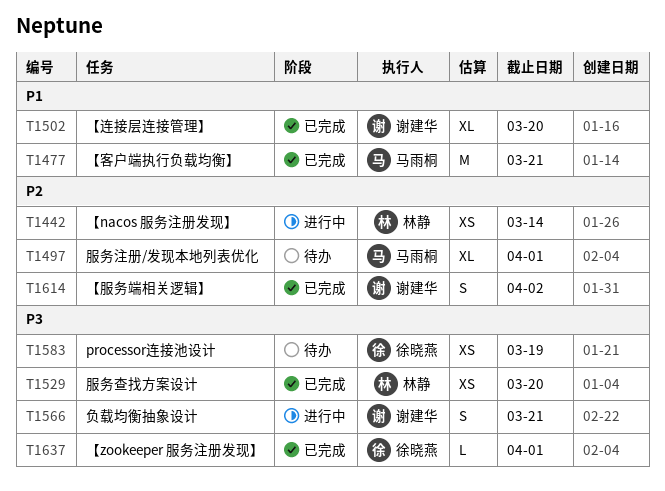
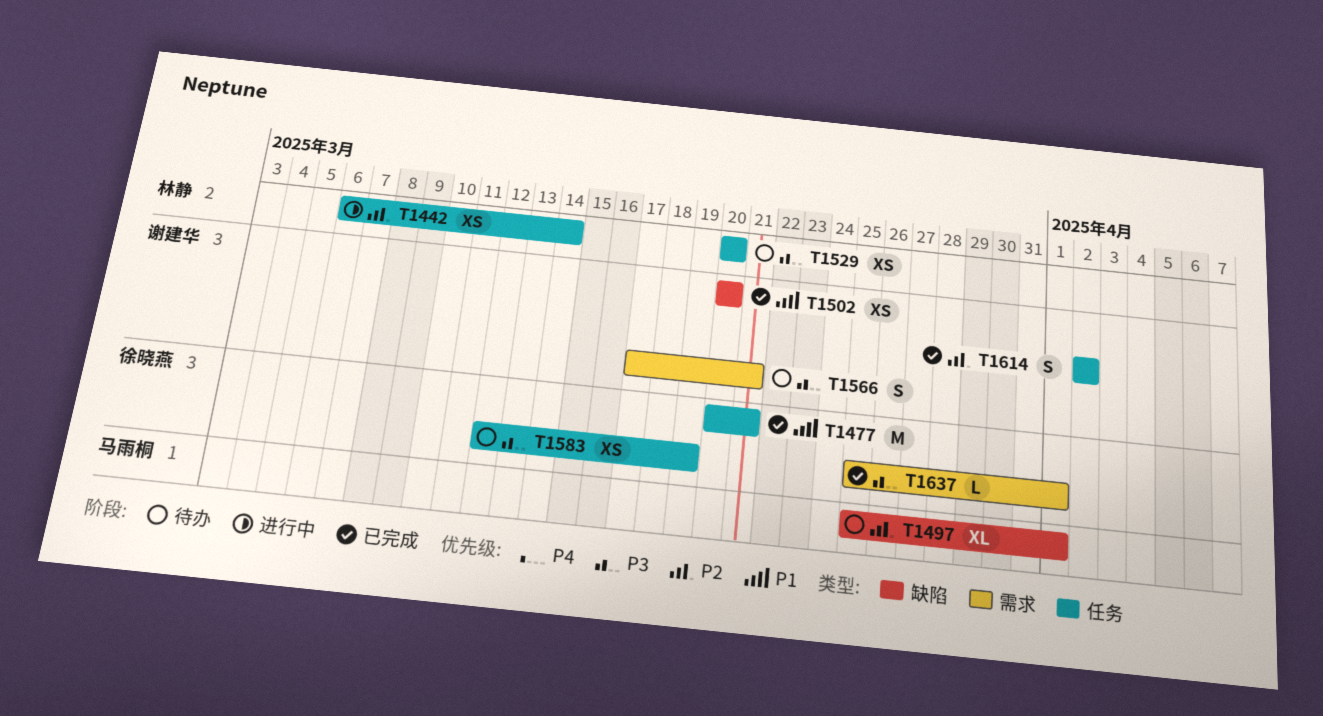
T1477, owner: 马雨桐 -> 徐晓燕
T1502, estimate: XL -> XS
T1529, status: 已完成 -> 待办
T1566, status: 进行中 -> 待办

